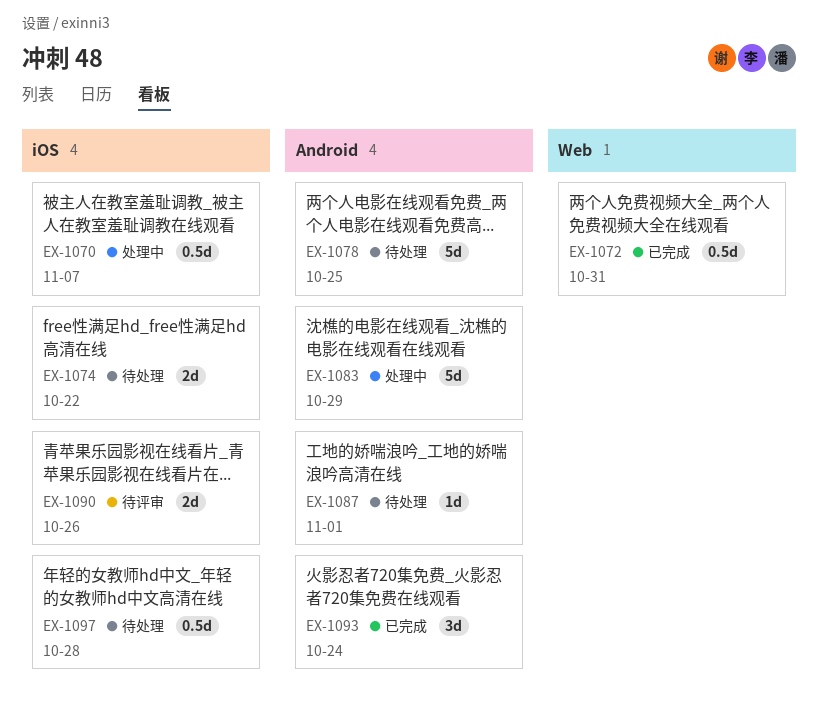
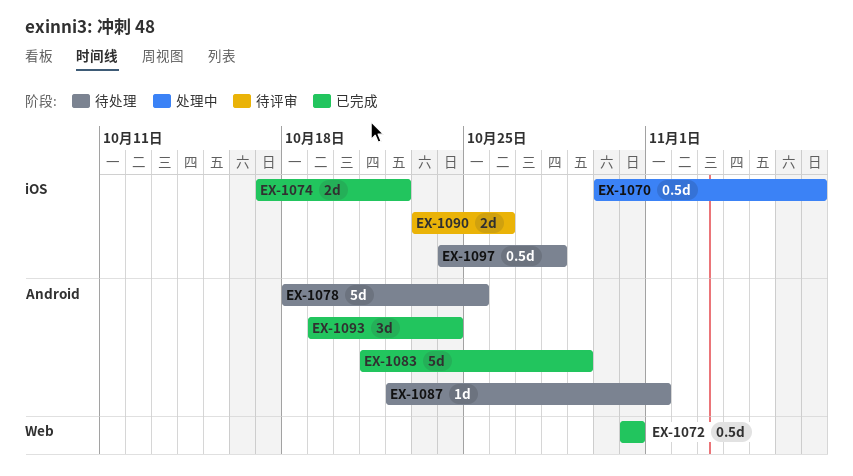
EX-1074, status: 待处理 -> 已完成
EX-1083, status: 处理中 -> 已完成

